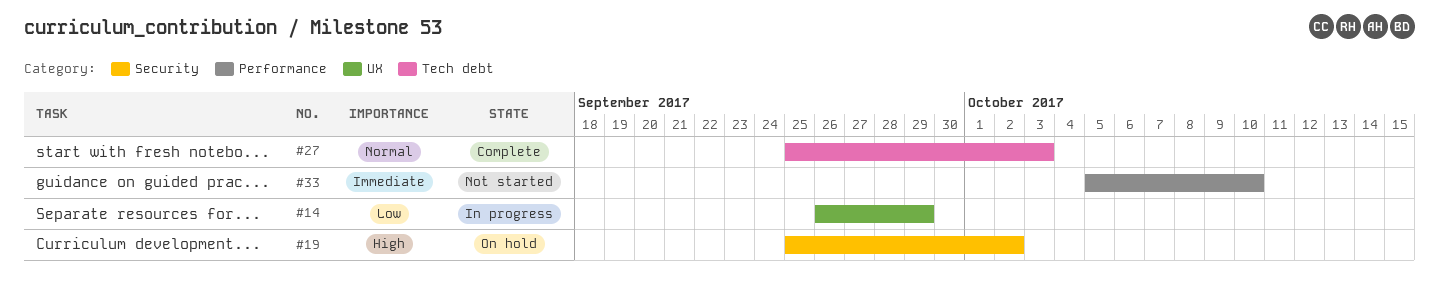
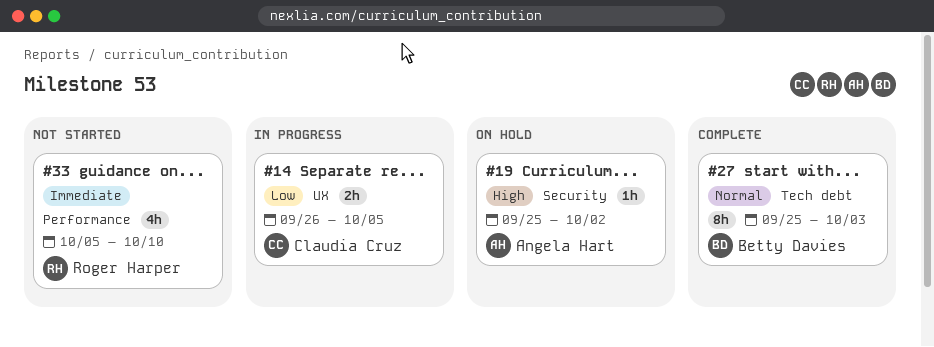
#14, due: Sep 29 -> Oct 5

